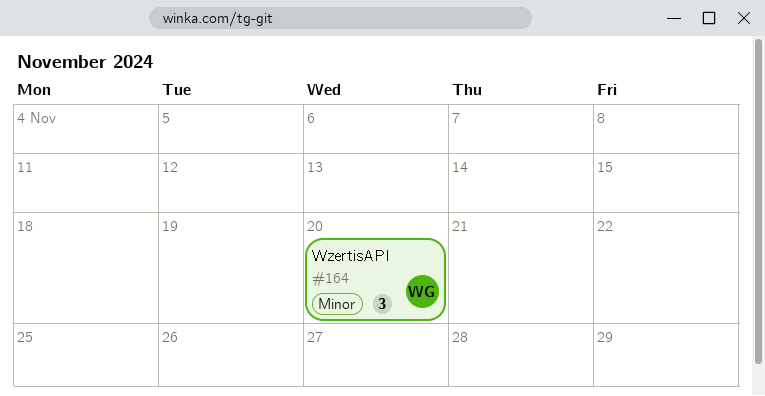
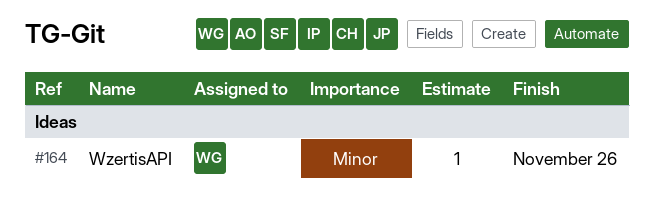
#164, estimate: 3 -> 1
#164, due: Nov 20 -> Nov 26

